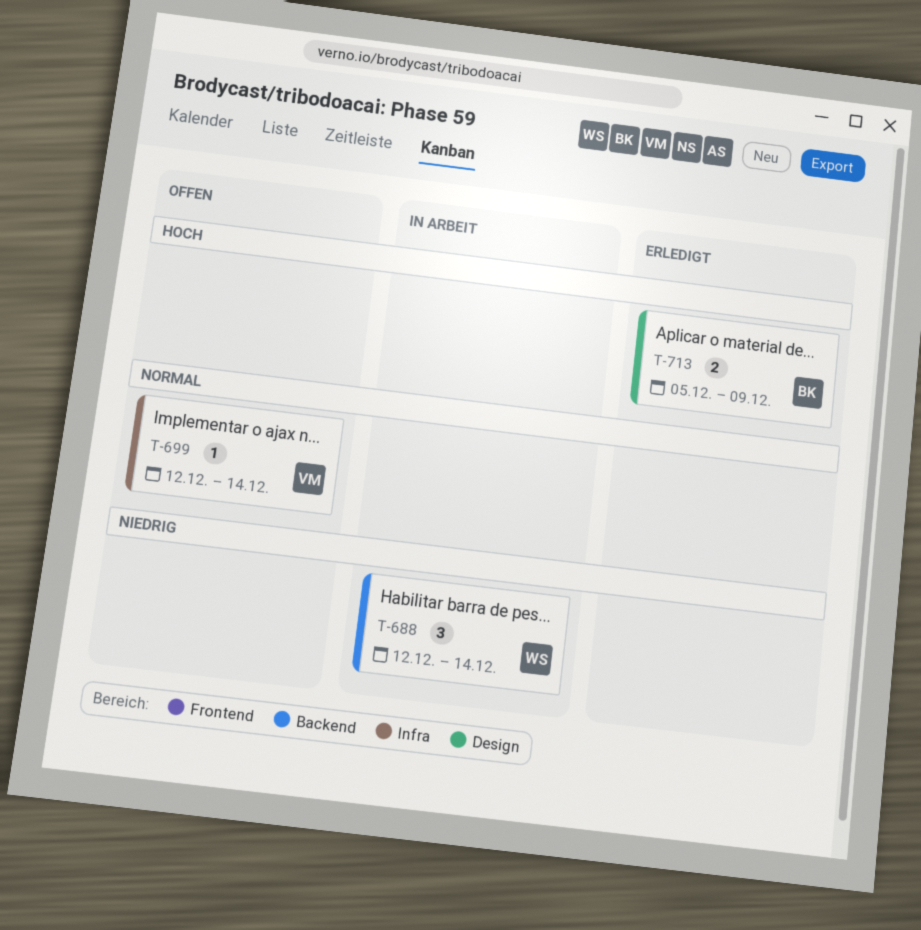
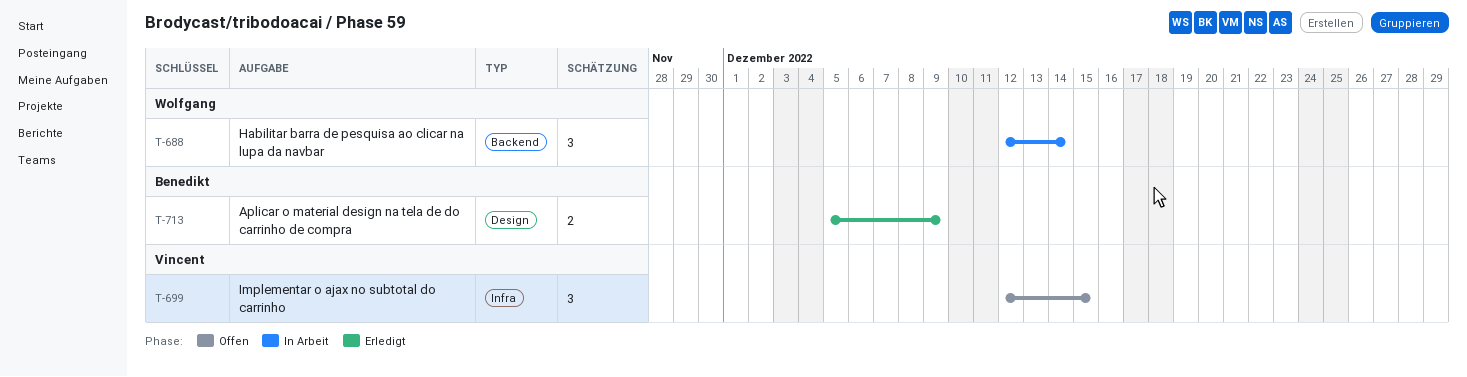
T-699, estimate: 1 -> 3
T-699, due: Dec 14 -> Dec 15

